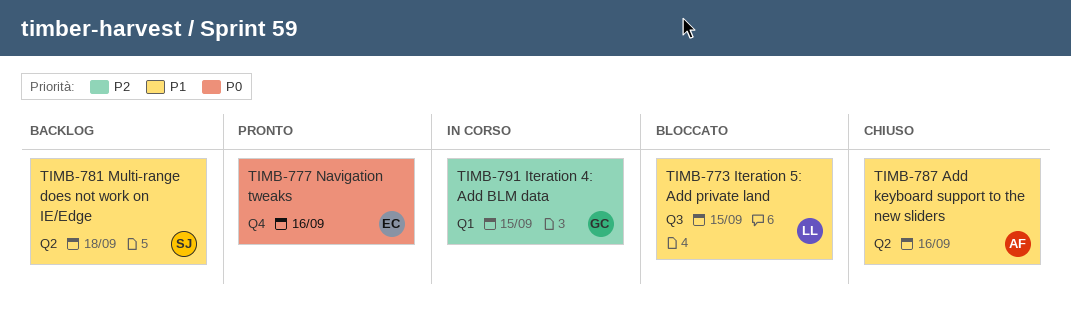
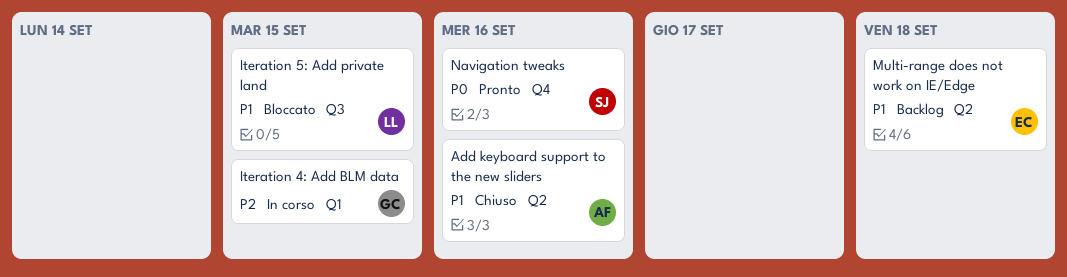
Multi-range does not work on IE/Edge, owner: SJ -> EC
Navigation tweaks, owner: EC -> SJ

